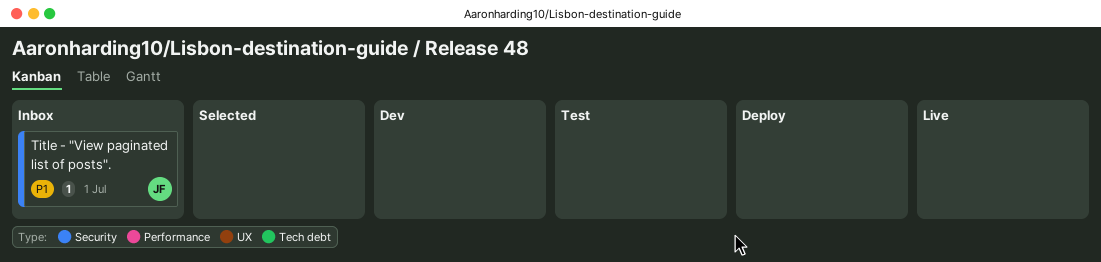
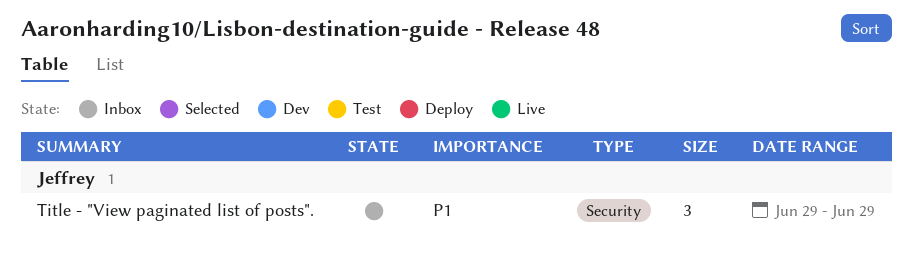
Title - "View paginated list of posts"., estimate: 1 -> 3
Title - "View paginated list of posts"., due: Jul 1 -> Jun 29

